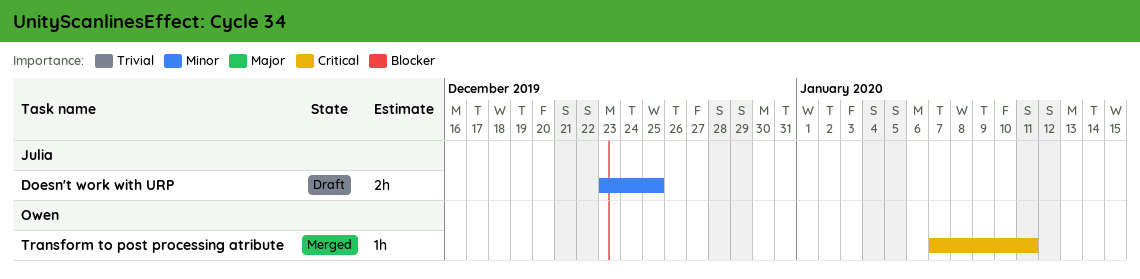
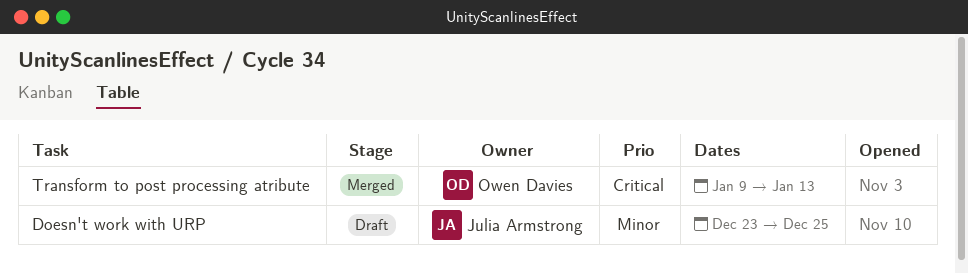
Transform to post processing atribute, start: Jan 7 -> Jan 9
Transform to post processing atribute, due: Jan 11 -> Jan 13

